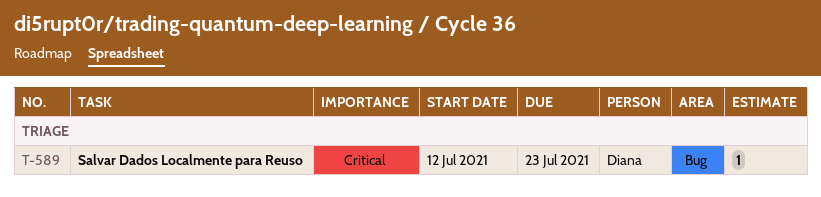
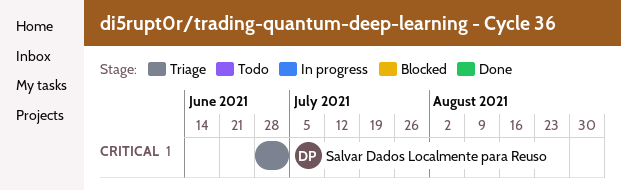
Salvar Dados Localmente para Reuso, start: Jul 12 -> Jun 28
Salvar Dados Localmente para Reuso, due: Jul 23 -> Jul 2

